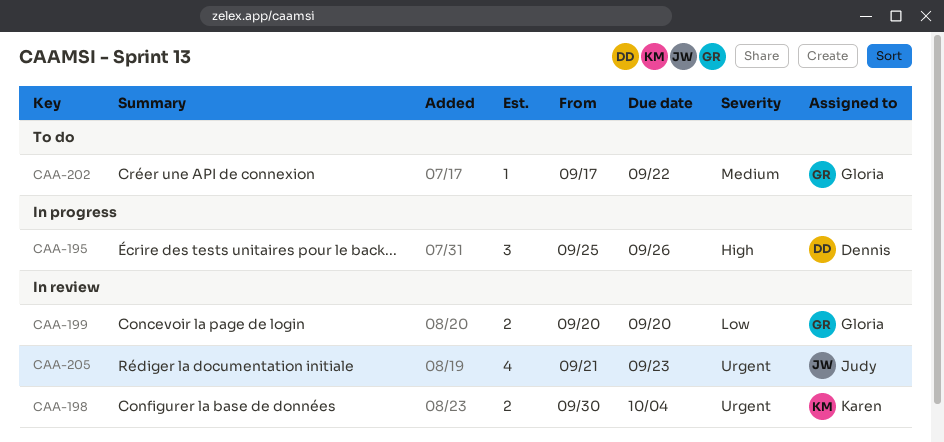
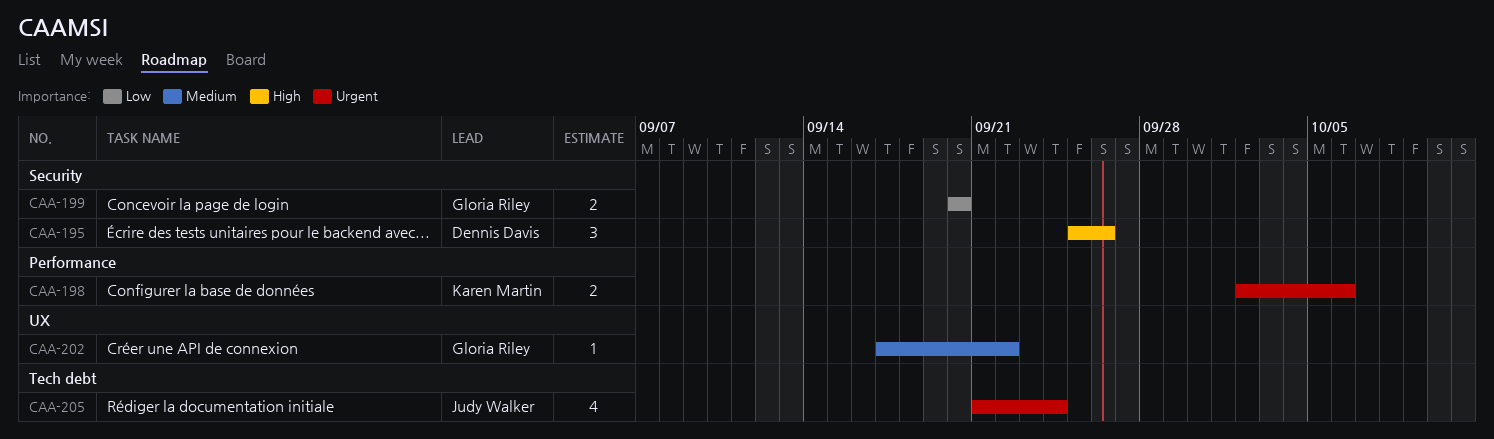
CAA-198, start: Sep 30 -> Oct 2
CAA-198, due: Oct 4 -> Oct 6
CAA-205, due: Sep 23 -> Sep 24

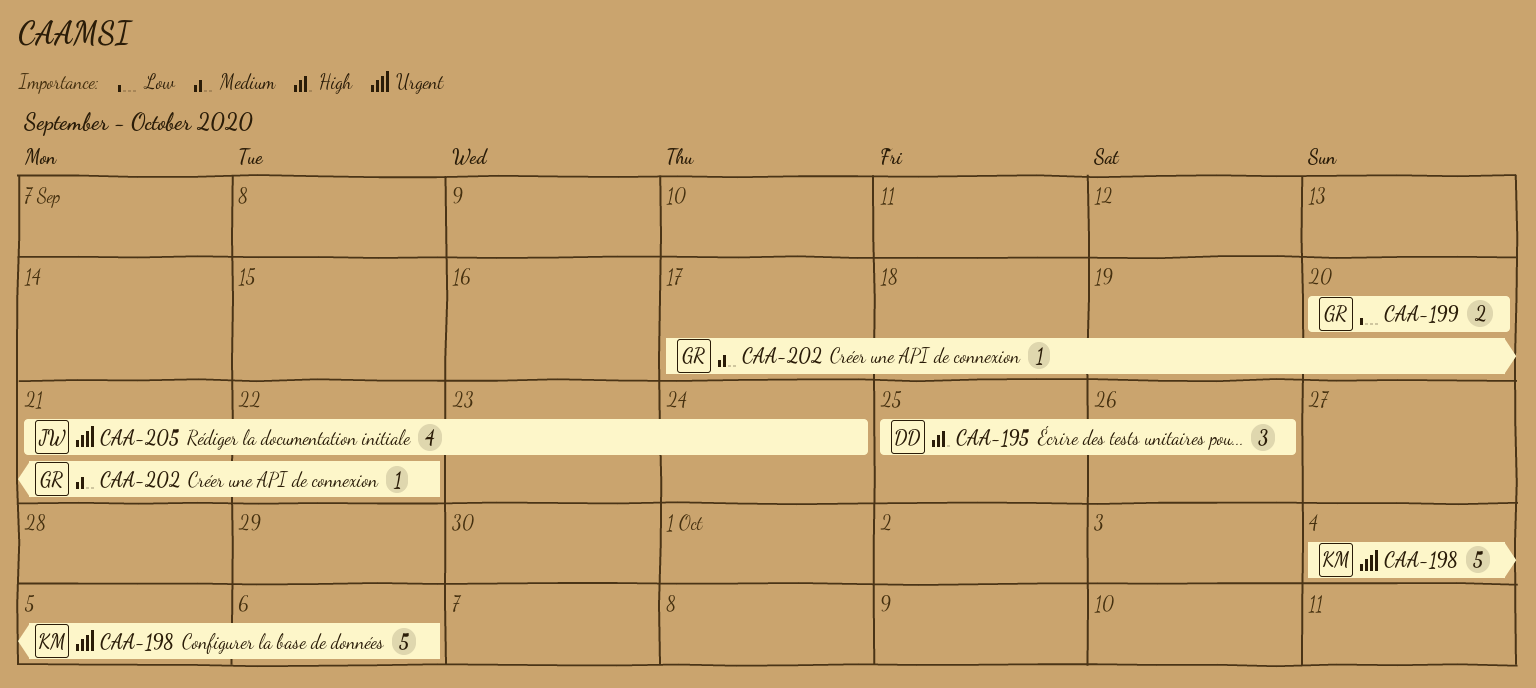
CAA-198, estimate: 2 -> 5
CAA-198, start: Oct 2 -> Oct 4

